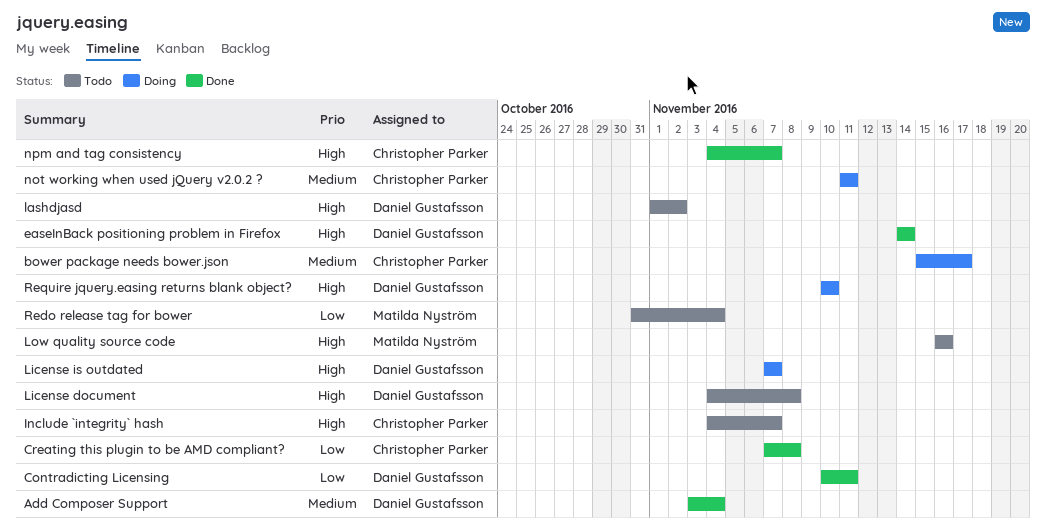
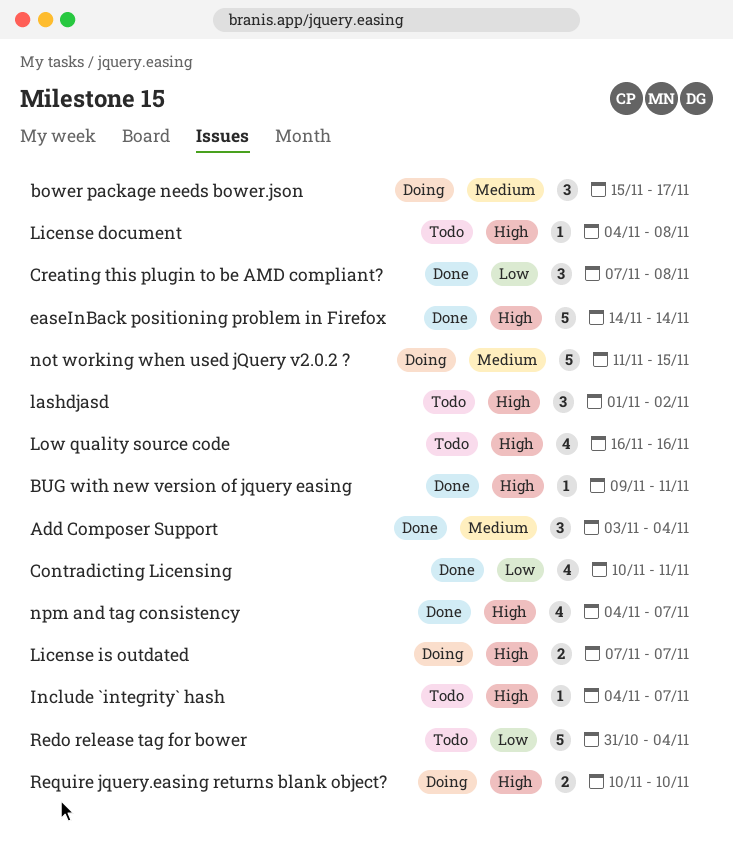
BUG with new version of jquery easing: none -> present
not working when used jQuery v2.0.2 ?, due: Nov 11 -> Nov 15

